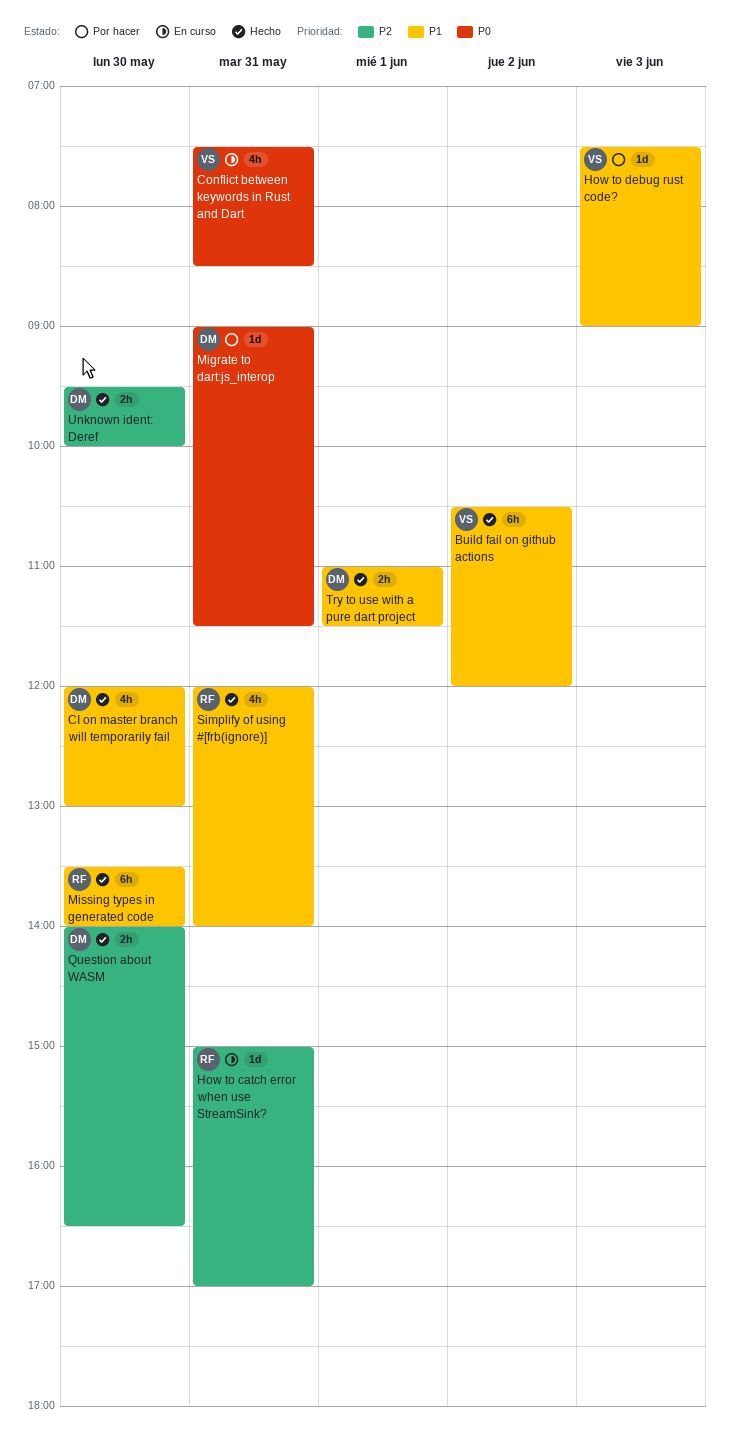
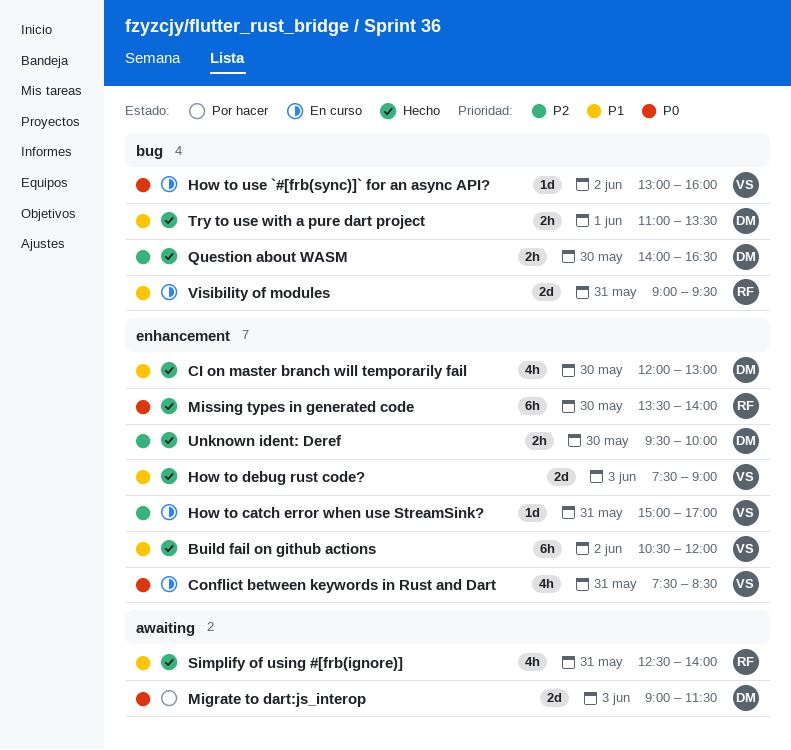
How to catch error when use StreamSink?, owner: RF -> VS
How to debug rust code?, status: Por hacer -> Hecho
How to debug rust code?, estimate: 1d -> 2d
How to use `#[frb(sync)]` for an async API?: none -> present
Migrate to dart:js_interop, estimate: 1d -> 2d
Migrate to dart:js_interop, day: May 31 -> Jun 3
Missing types in generated code, priority: P1 -> P0
Simplify of using #[frb(ignore)], begins: 12:00 -> 12:30
Try to use with a pure dart project, ends: 11:30 -> 13:30
Visibility of modules: none -> present

